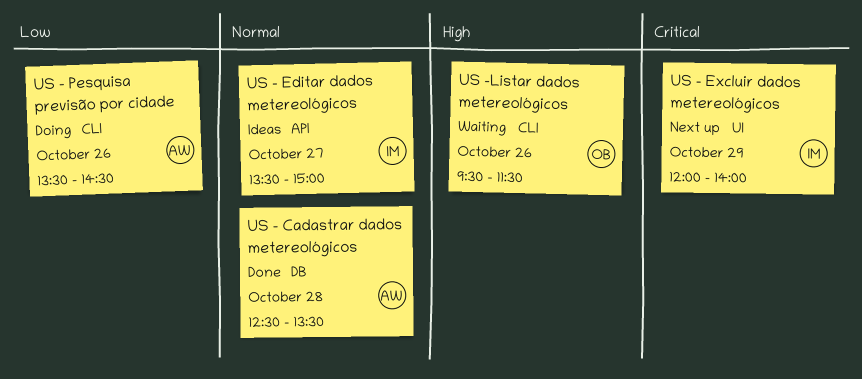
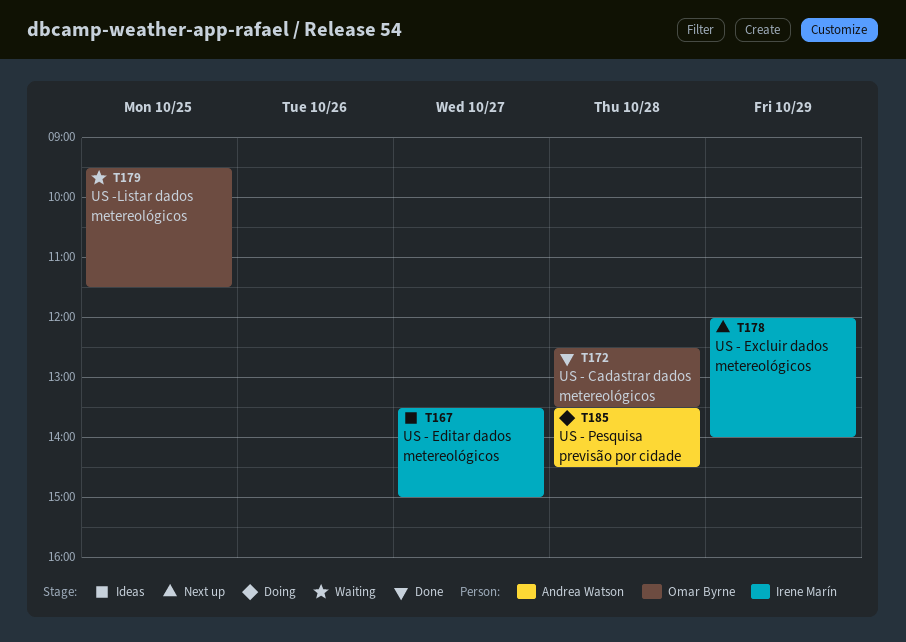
US - Cadastrar dados metereológicos, owner: Andrea Watson -> Omar Byrne
US - Pesquisa previsão por cidade, day: Oct 26 -> Oct 28
US -Listar dados metereológicos, day: Oct 26 -> Oct 25

